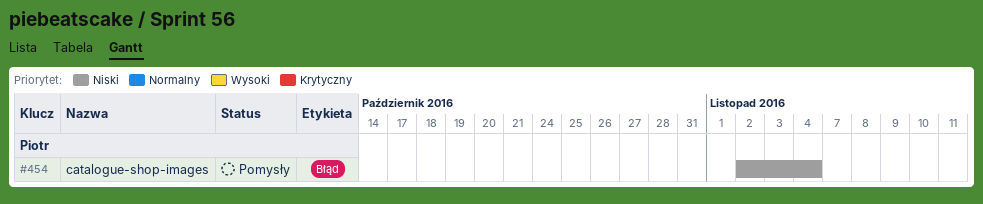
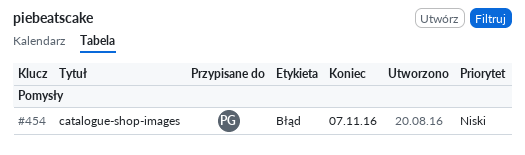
#454, due: Nov 4 -> Nov 7

